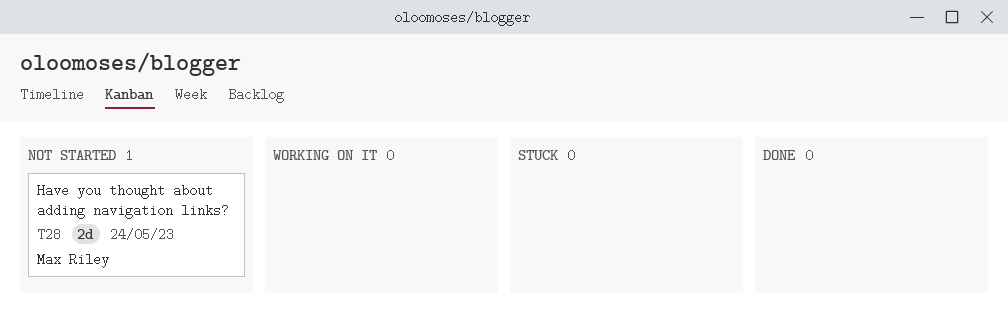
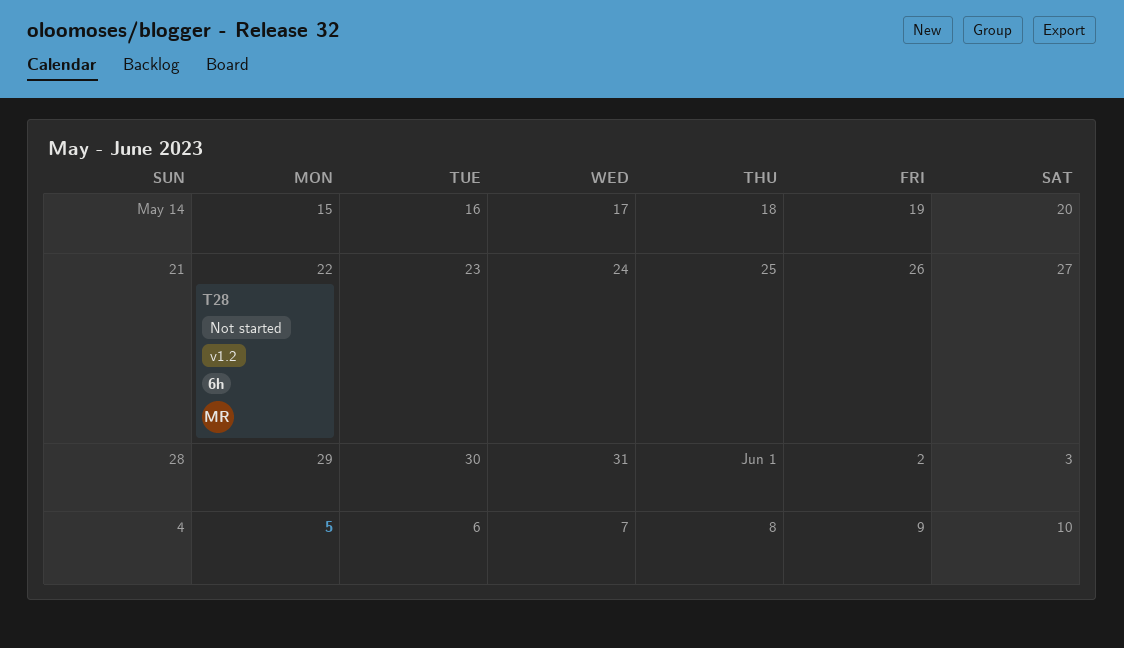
T28, estimate: 2d -> 6h
T28, due: May 24 -> May 22

